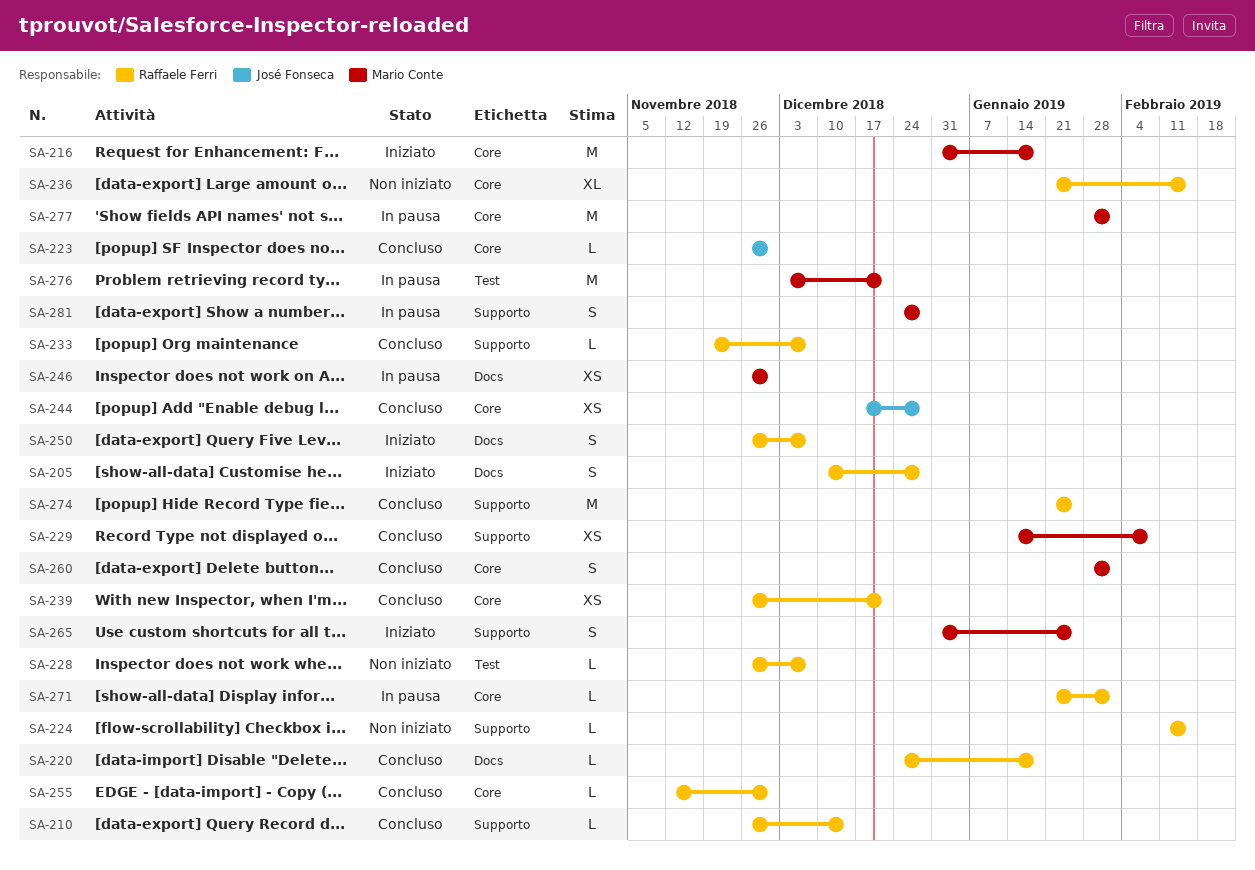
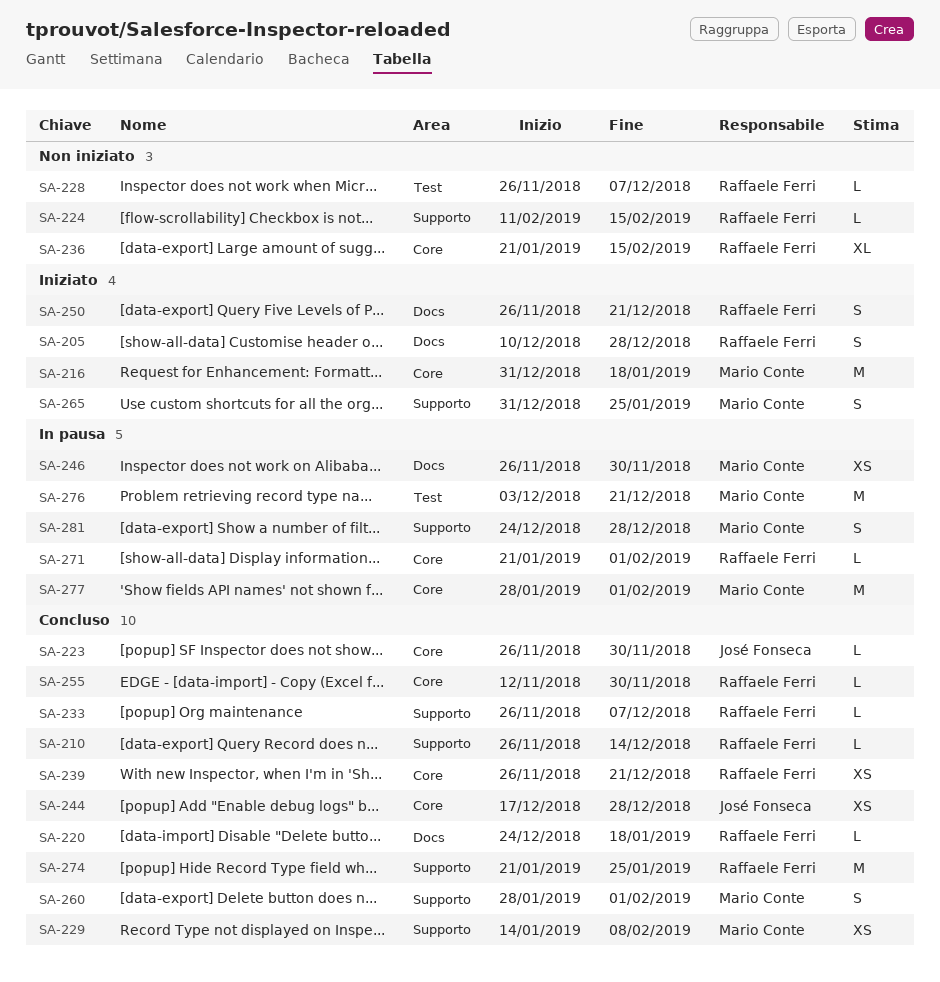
SA-233, start: Nov 19 -> Nov 26
SA-250, due: Dec 7 -> Dec 21
SA-260, label: Core -> Supporto

